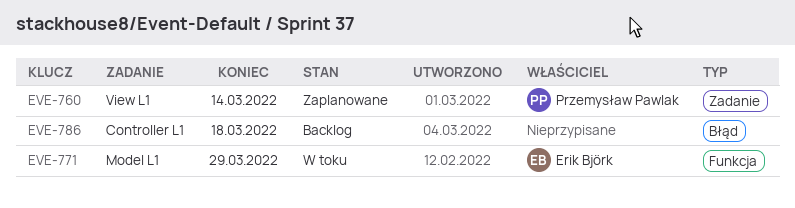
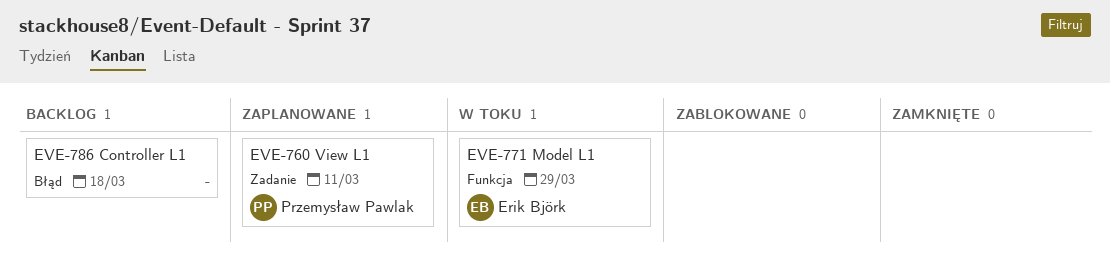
EVE-760, due: Mar 14 -> Mar 11

